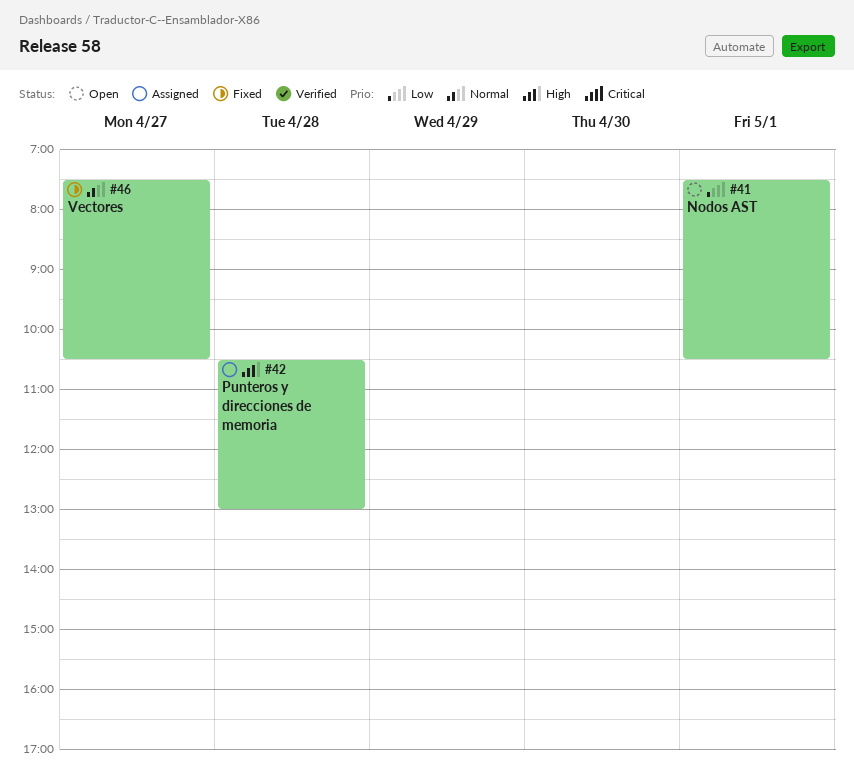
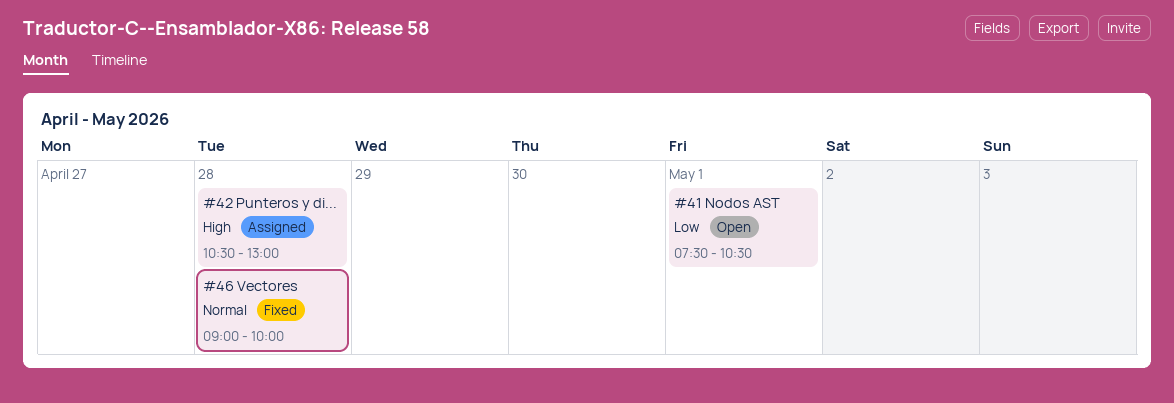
#46, day: Apr 27 -> Apr 28
#46, begins: 07:30 -> 09:00
#46, ends: 10:30 -> 10:00

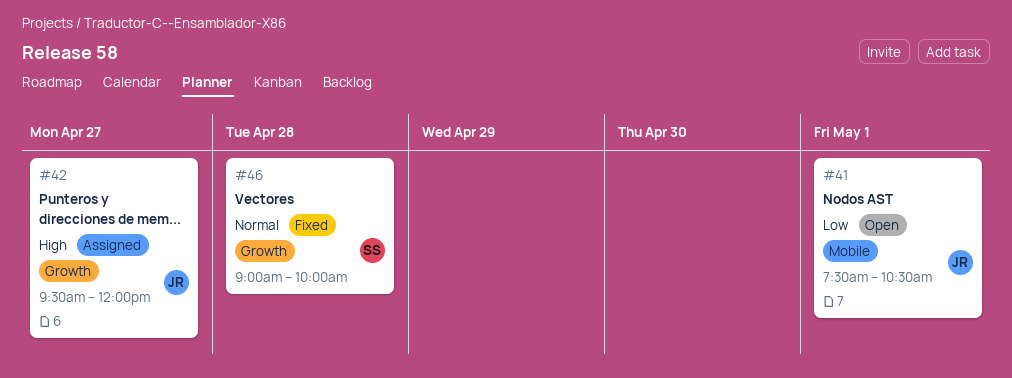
#42, day: Apr 28 -> Apr 27
#42, begins: 10:30 -> 09:30
#42, ends: 13:00 -> 12:00

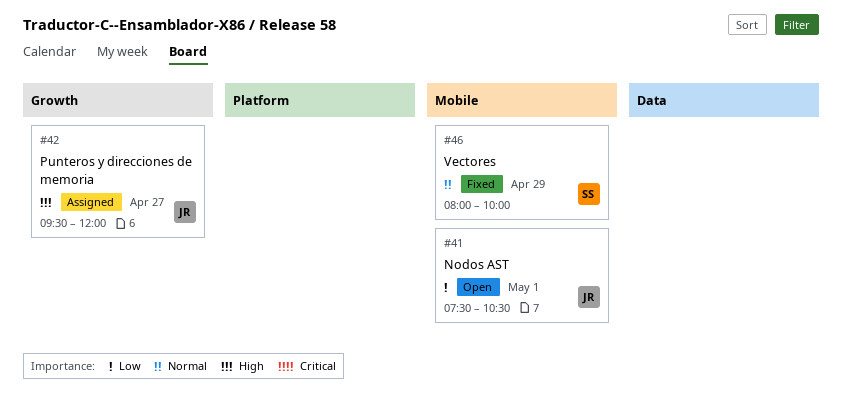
#46, label: Growth -> Mobile
#46, day: Apr 28 -> Apr 29
#46, begins: 09:00 -> 08:00

